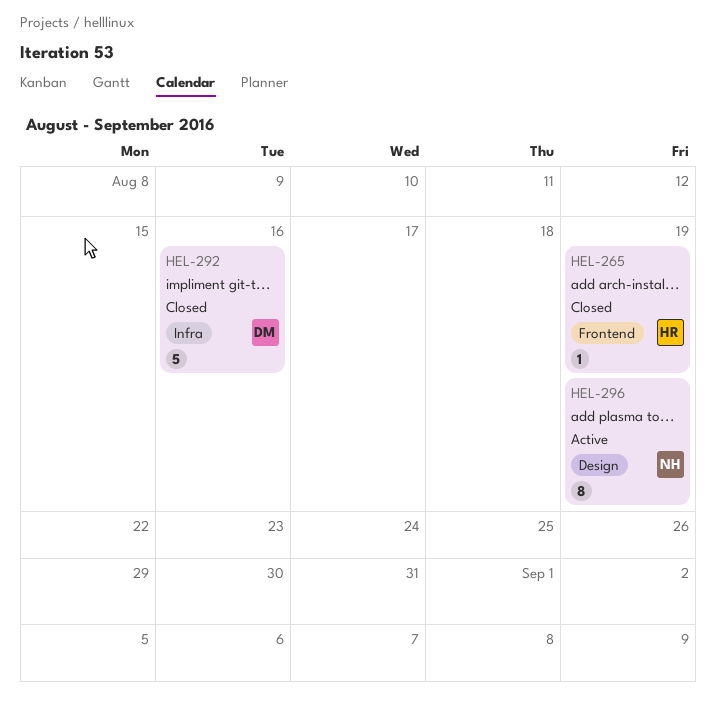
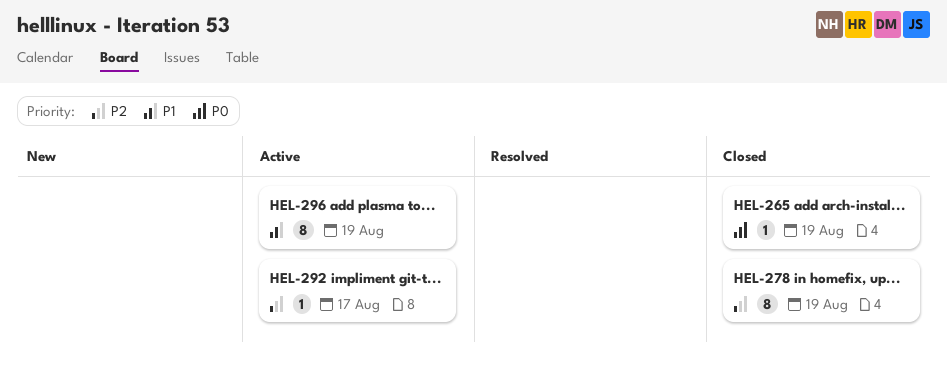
HEL-278: none -> present
HEL-292, status: Closed -> Active
HEL-292, estimate: 5 -> 1
HEL-292, due: Aug 16 -> Aug 17

